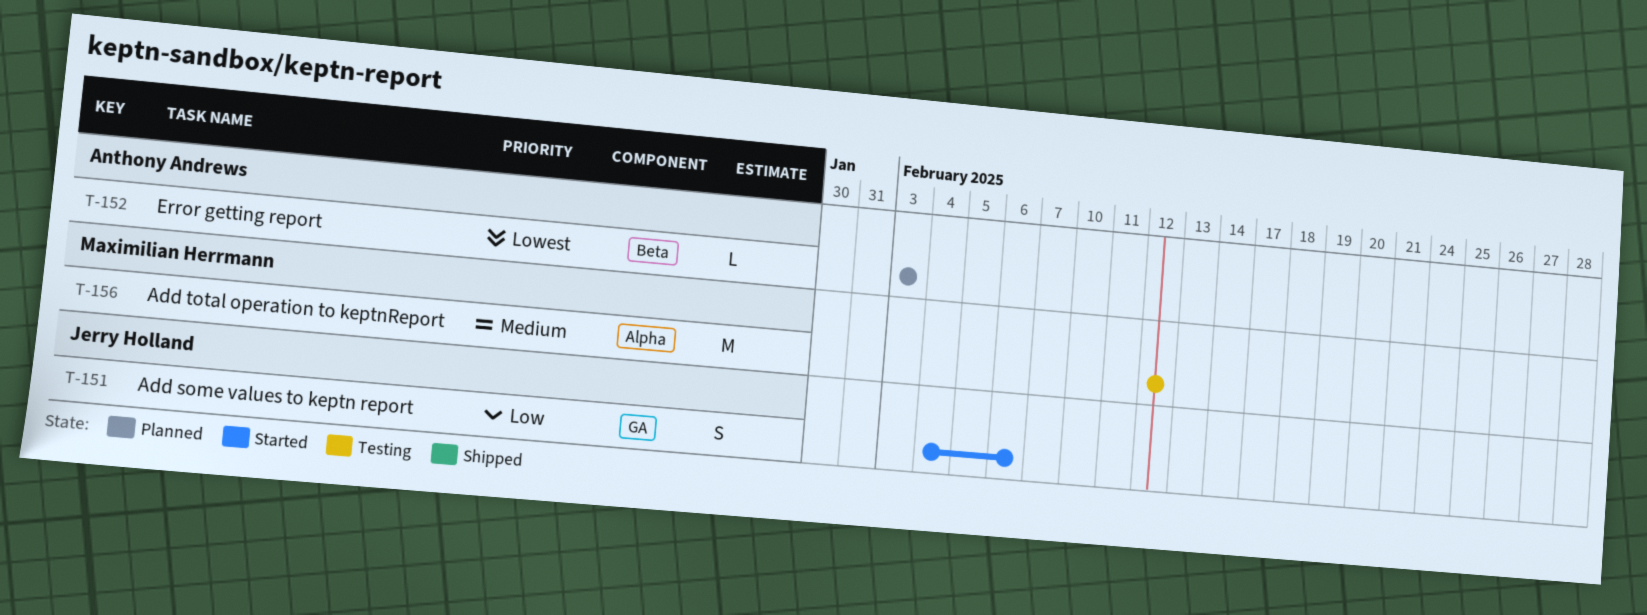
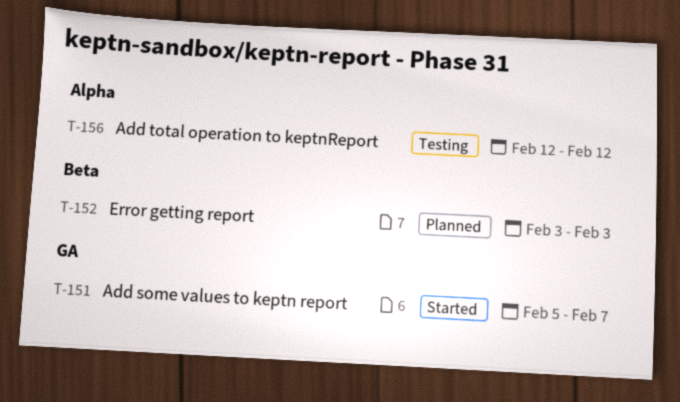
T-151, start: Feb 4 -> Feb 5
T-151, due: Feb 6 -> Feb 7

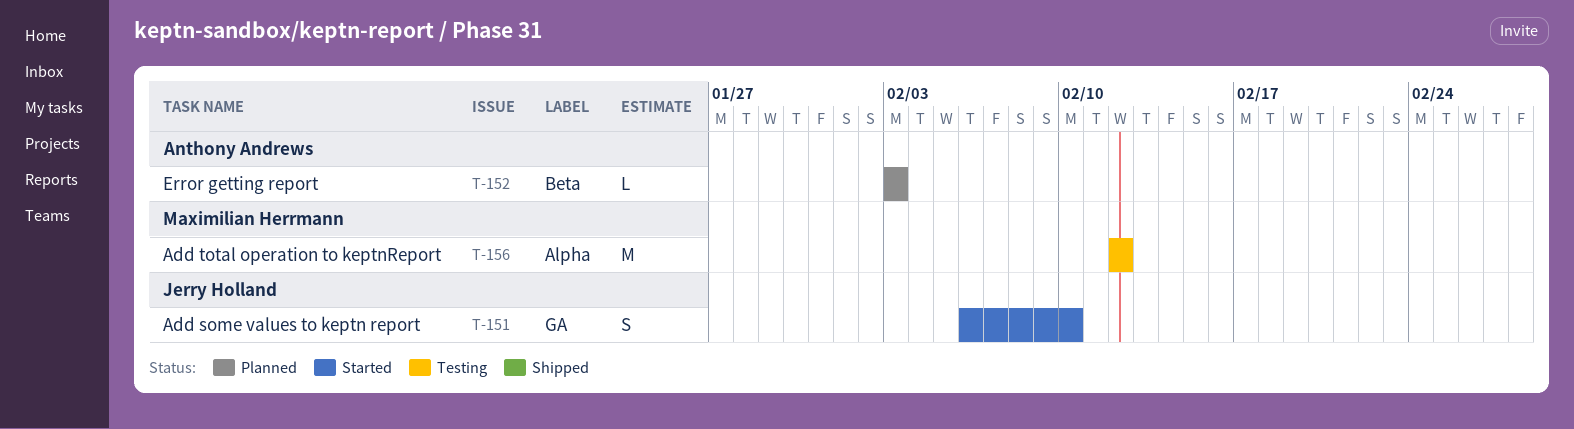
T-151, start: Feb 5 -> Feb 6
T-151, due: Feb 7 -> Feb 10

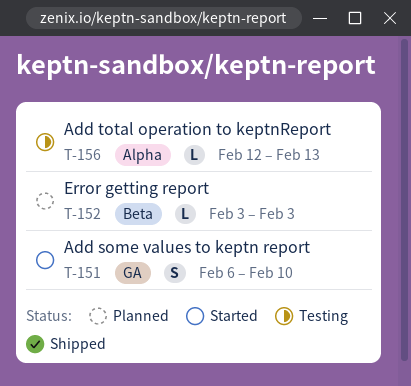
T-156, estimate: M -> L
T-156, due: Feb 12 -> Feb 13

